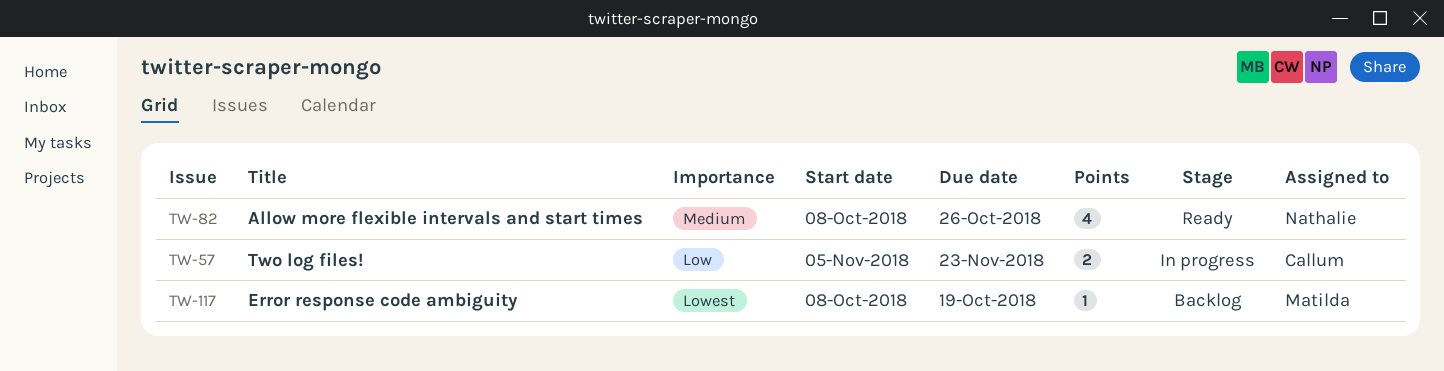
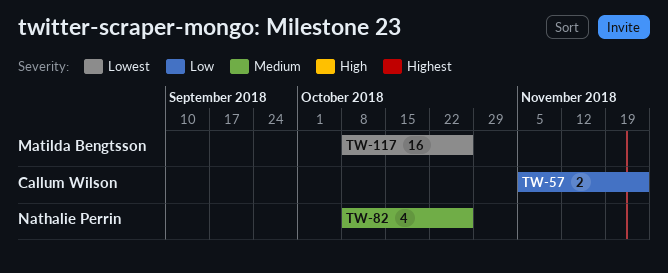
TW-117, estimate: 1 -> 16
TW-117, due: Oct 19 -> Oct 26

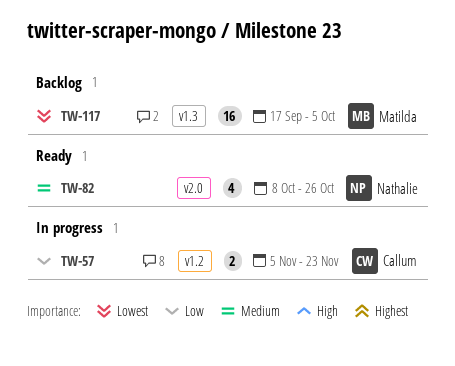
TW-117, start: Oct 8 -> Sep 17
TW-117, due: Oct 26 -> Oct 5

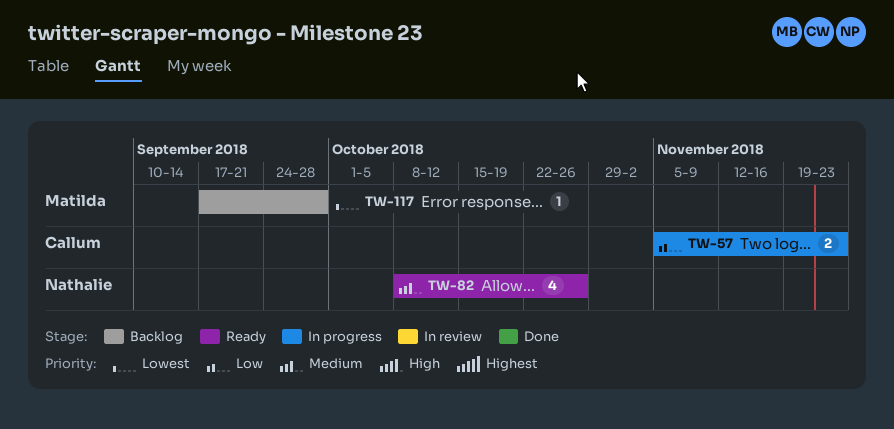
TW-117, estimate: 16 -> 1
TW-117, due: Oct 5 -> Sep 28

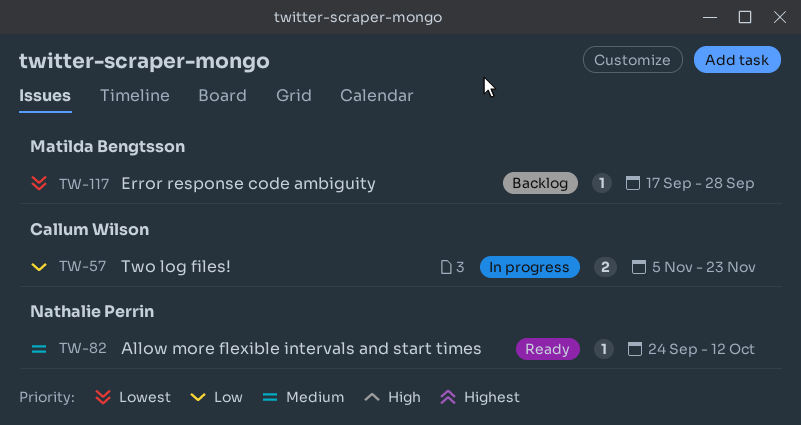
TW-82, estimate: 4 -> 1
TW-82, start: Oct 8 -> Sep 24
TW-82, due: Oct 26 -> Oct 12

